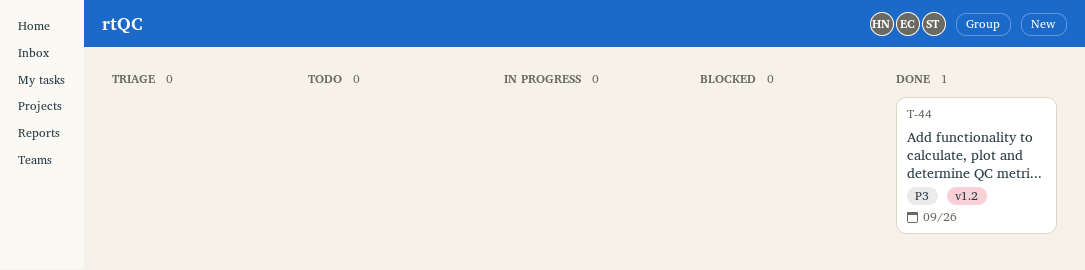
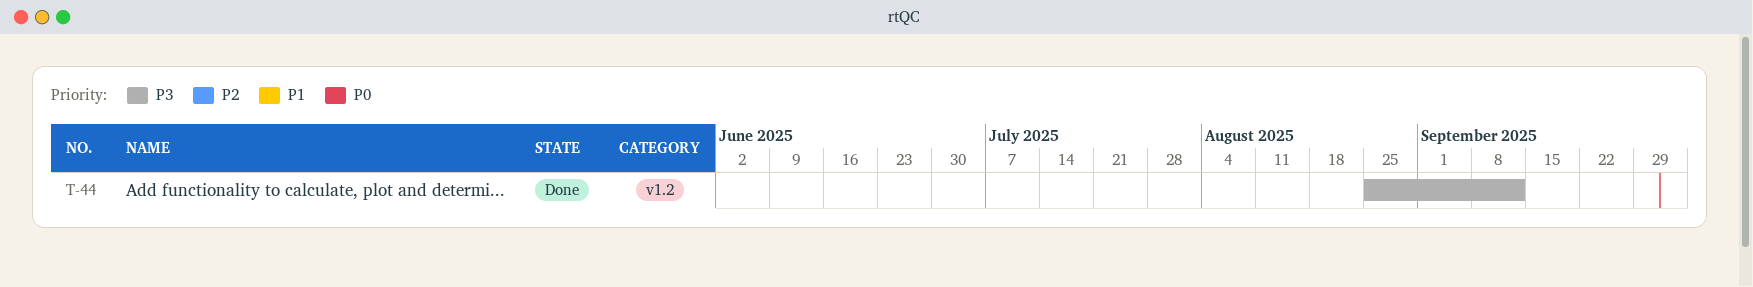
T-44, due: Sep 26 -> Sep 12

